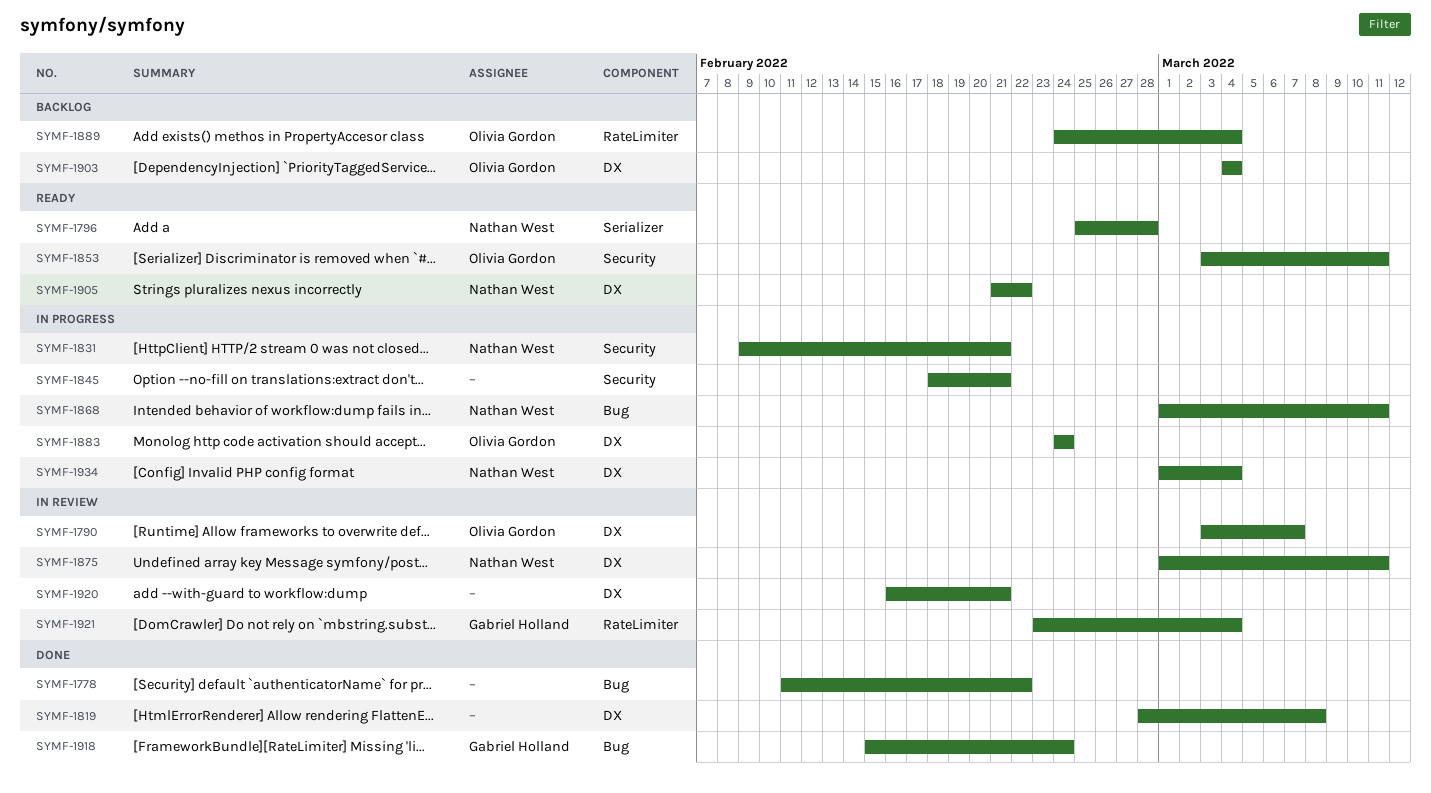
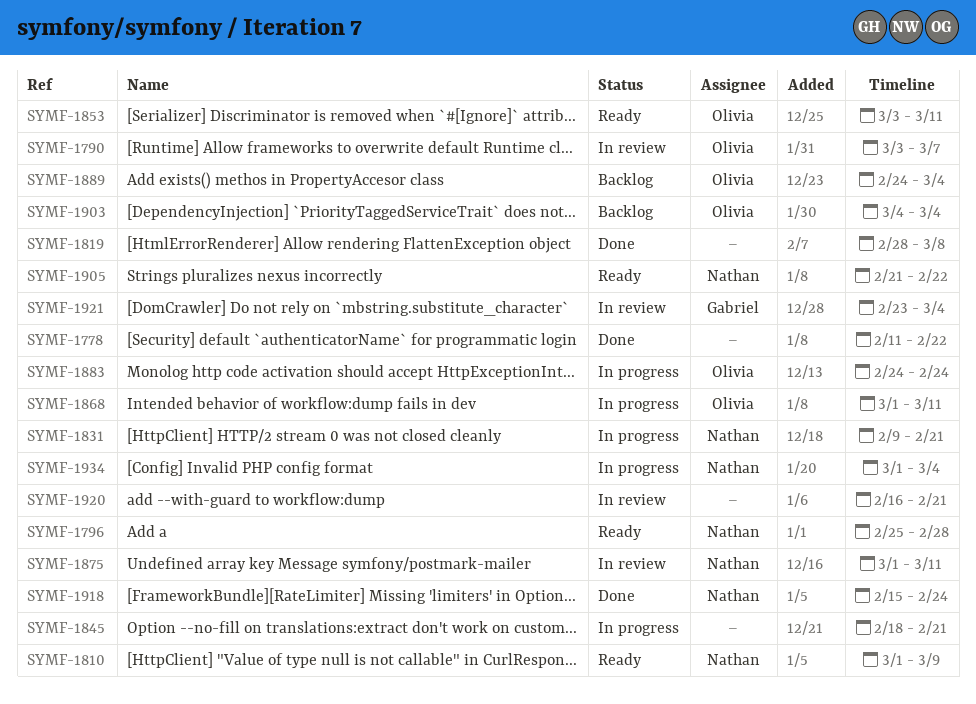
SYMF-1810: none -> present
SYMF-1868, owner: Nathan West -> Olivia Gordon
SYMF-1918, owner: Gabriel Holland -> Nathan West

